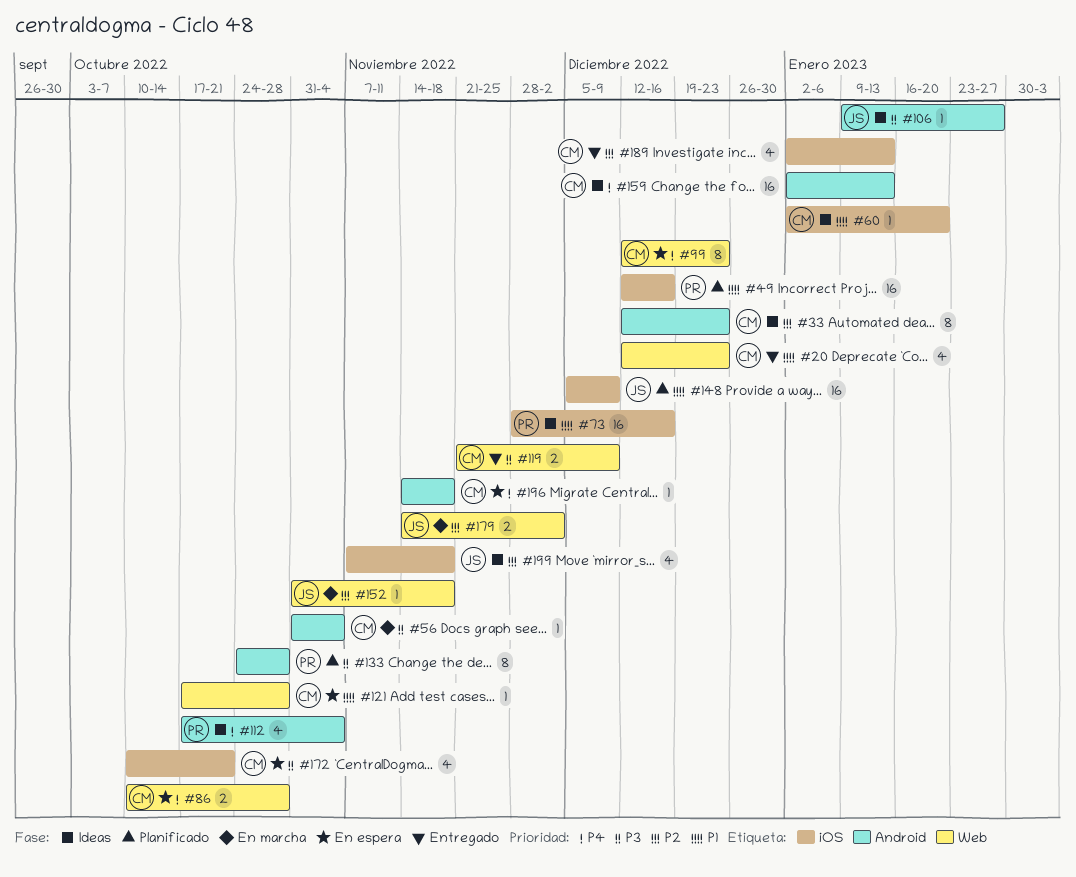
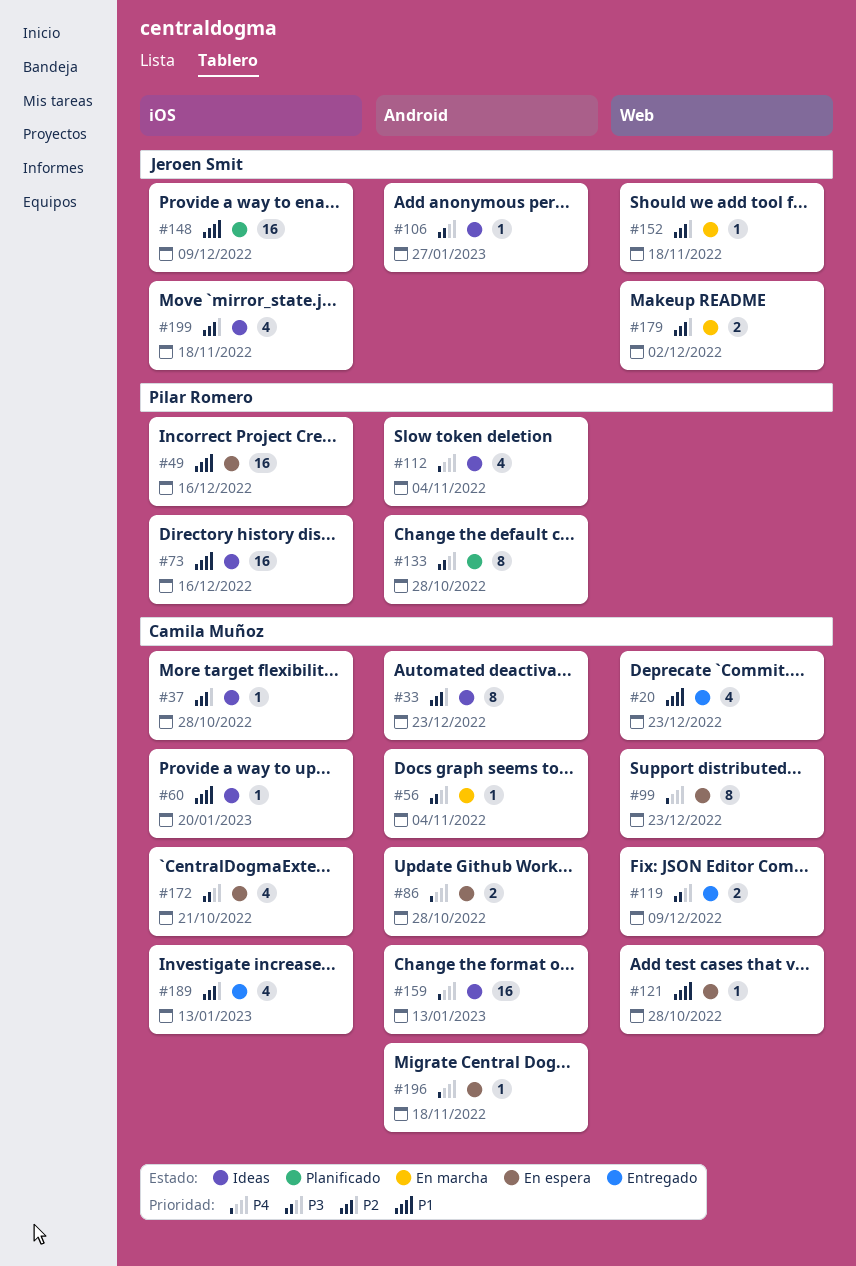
#37: none -> present
#49, status: Planificado -> En espera
#86, label: Web -> Android

